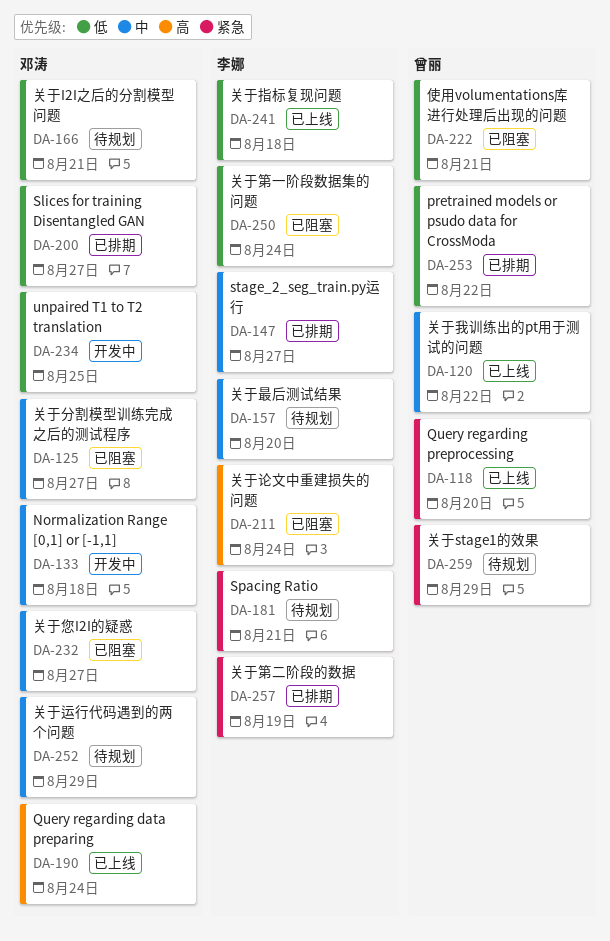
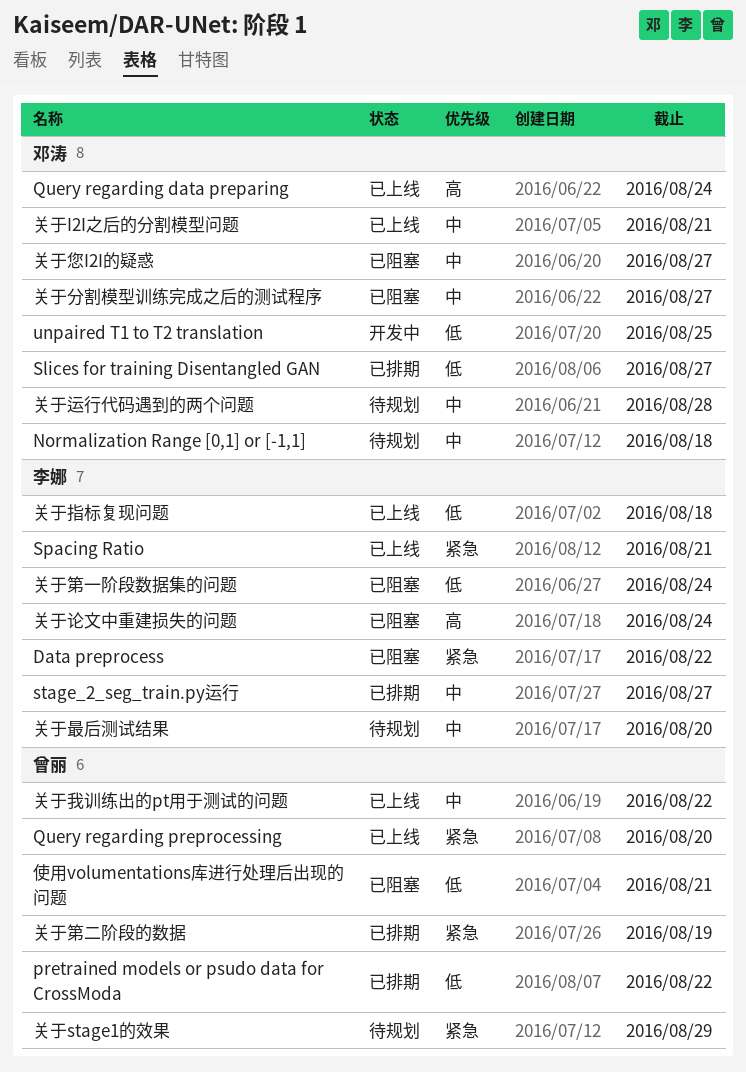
Data preprocess: none -> present
Normalization Range [0,1] or [-1,1], status: 开发中 -> 待规划
Spacing Ratio, status: 待规划 -> 已上线
关于I2I之后的分割模型问题, status: 待规划 -> 已上线
关于I2I之后的分割模型问题, priority: 低 -> 中
关于第二阶段的数据, owner: 李娜 -> 曾丽
关于运行代码遇到的两个问题, due: Aug 29 -> Aug 28

